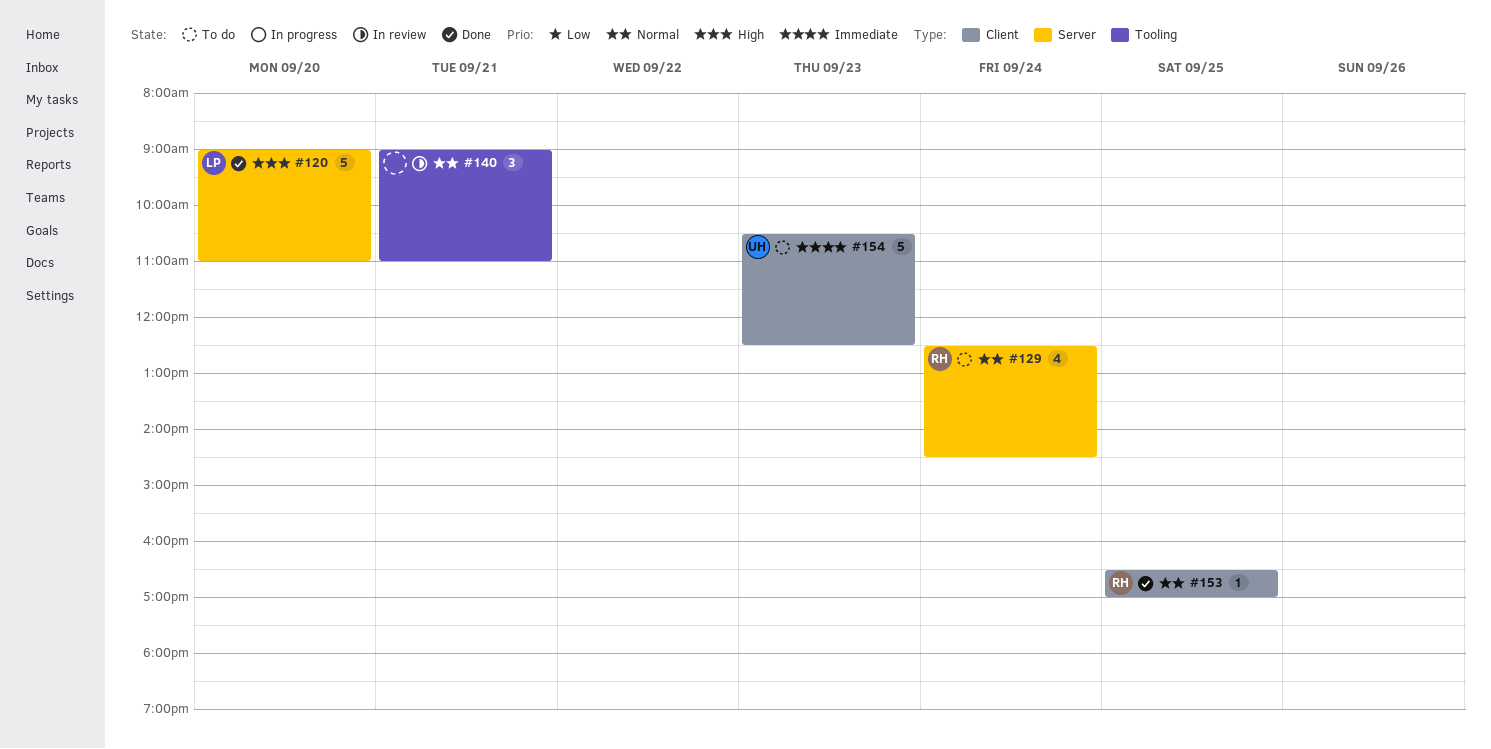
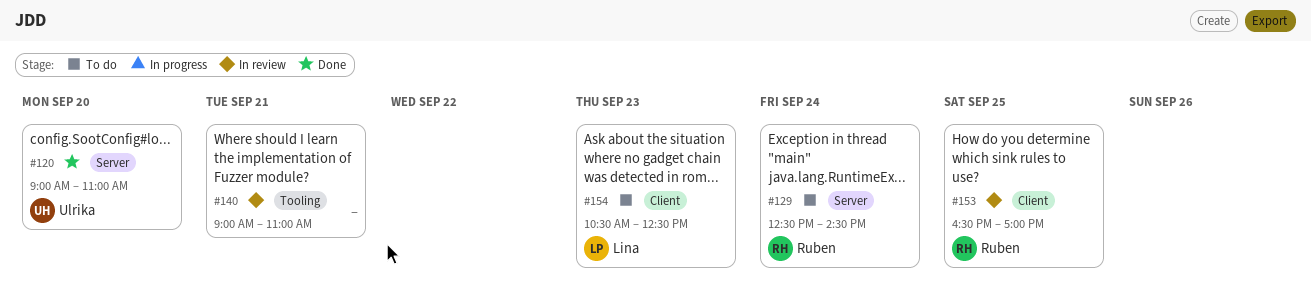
#120, owner: Lina -> Ulrika
#153, status: Done -> In review
#154, owner: Ulrika -> Lina

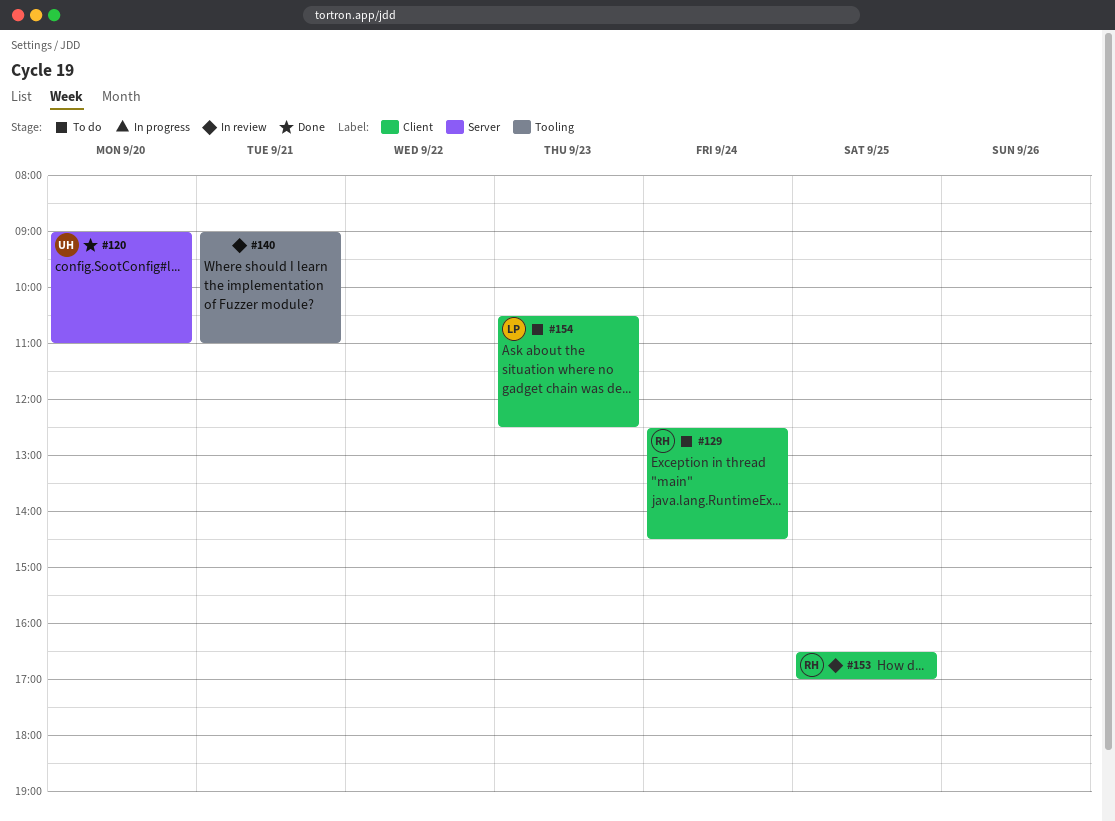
#129, label: Server -> Client

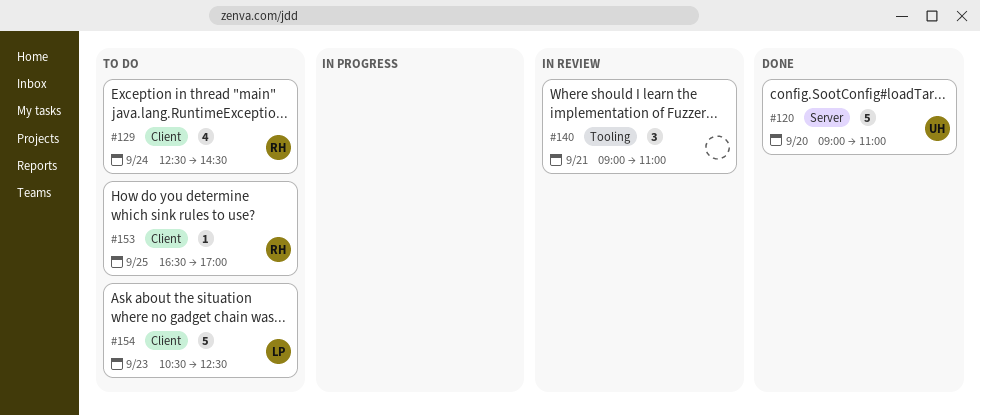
#153, status: In review -> To do

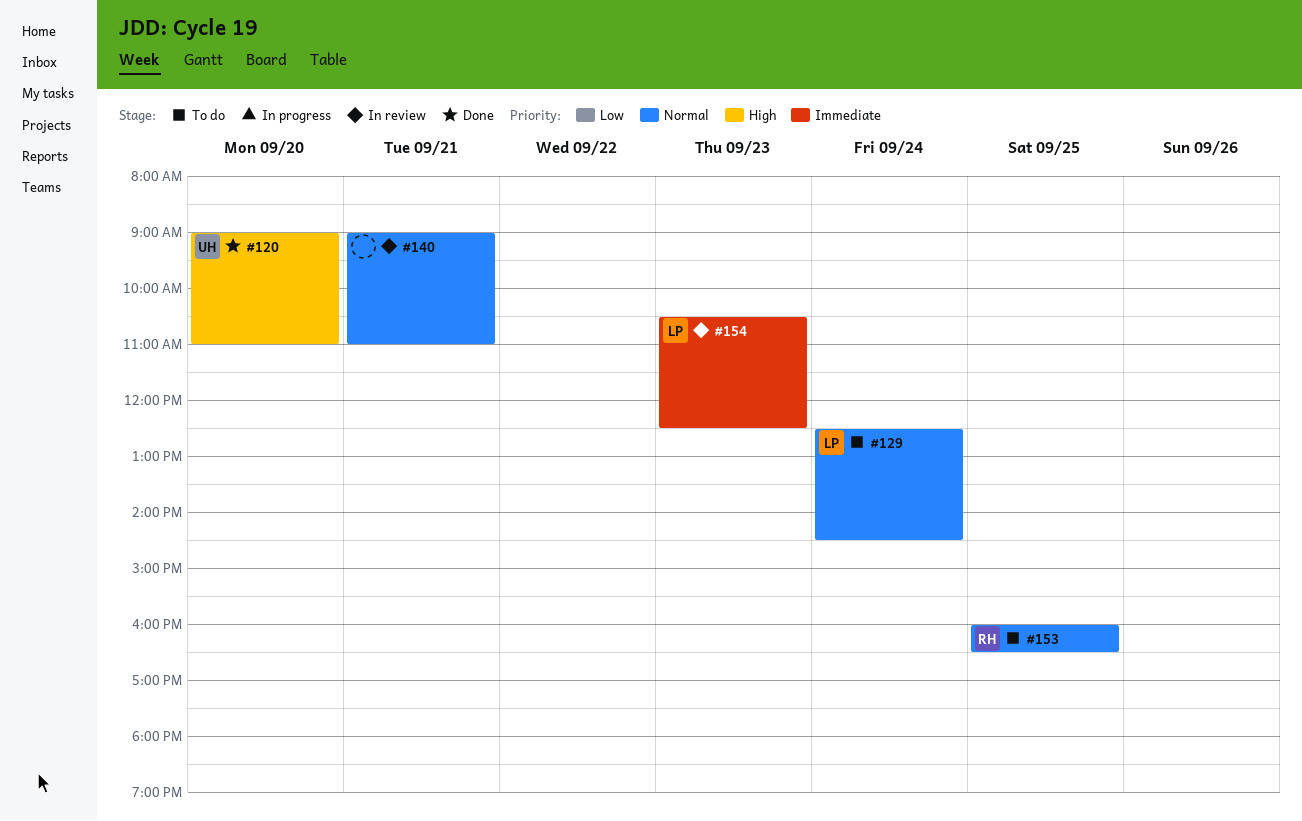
#129, owner: RH -> LP
#153, begins: 16:30 -> 16:00
#153, ends: 17:00 -> 16:30
#154, status: To do -> In review

